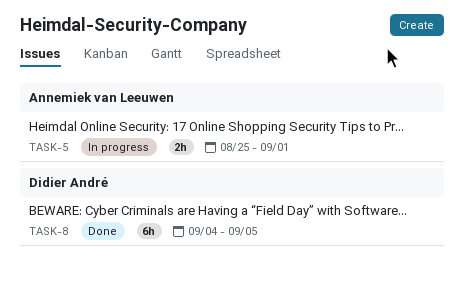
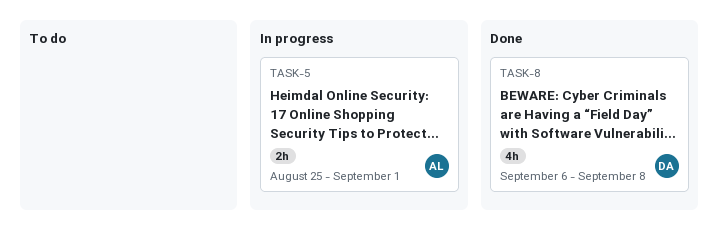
TASK-8, estimate: 6h -> 4h
TASK-8, start: Sep 4 -> Sep 6
TASK-8, due: Sep 5 -> Sep 8

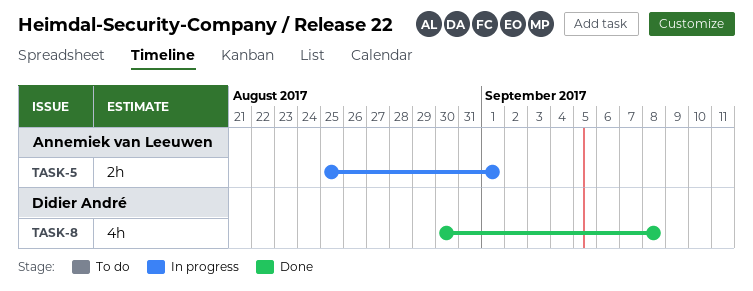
TASK-8, start: Sep 6 -> Aug 30

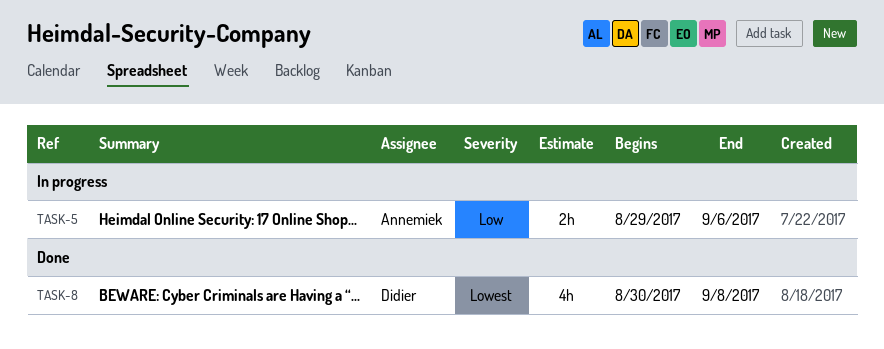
TASK-5, start: Aug 25 -> Aug 29
TASK-5, due: Sep 1 -> Sep 6

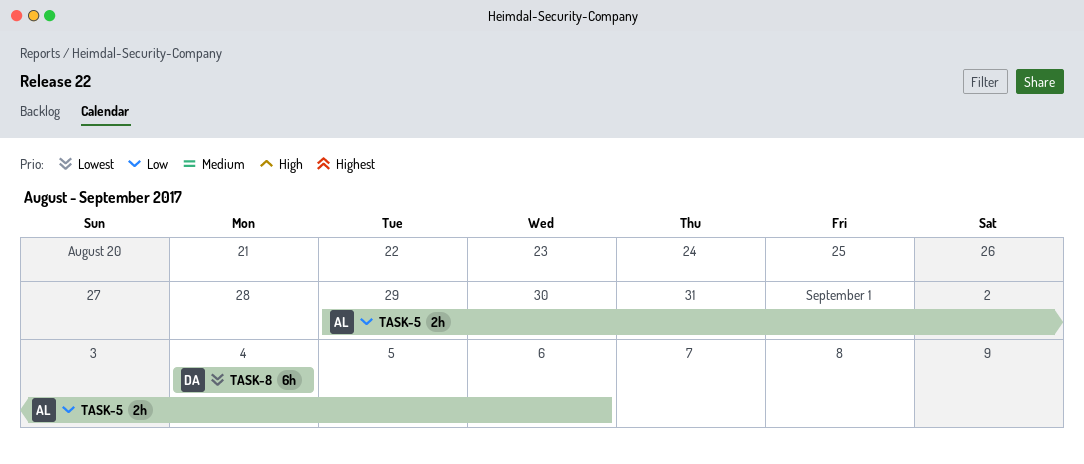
TASK-8, estimate: 4h -> 6h
TASK-8, start: Aug 30 -> Sep 4
TASK-8, due: Sep 8 -> Sep 4

